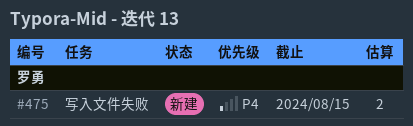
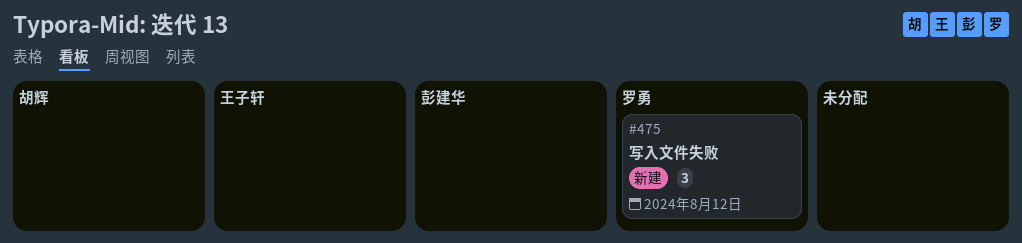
#475, estimate: 2 -> 3
#475, due: Aug 15 -> Aug 12

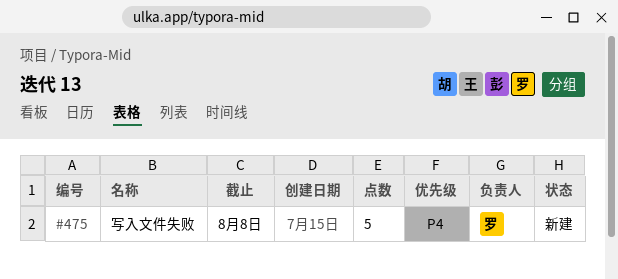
#475, estimate: 3 -> 5
#475, due: Aug 12 -> Aug 8

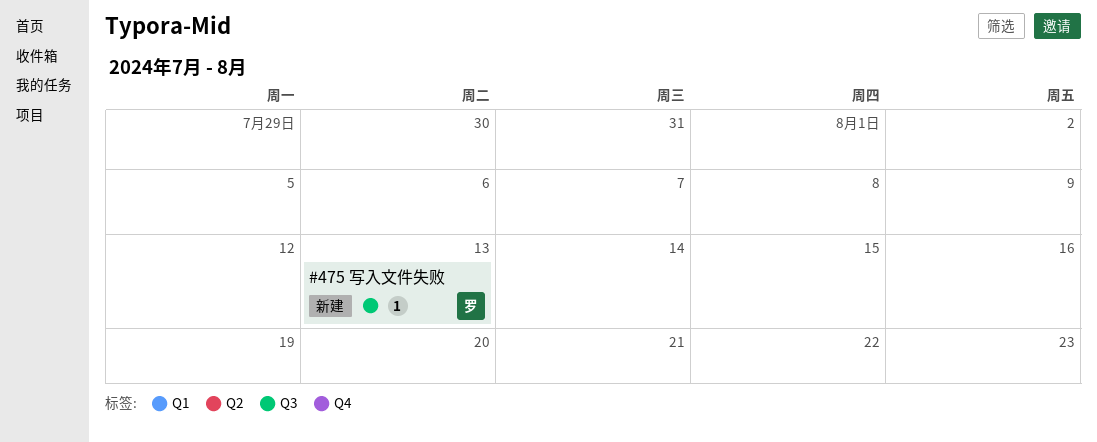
#475, estimate: 5 -> 1
#475, due: Aug 8 -> Aug 13

